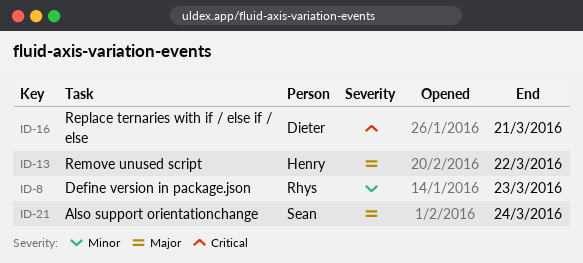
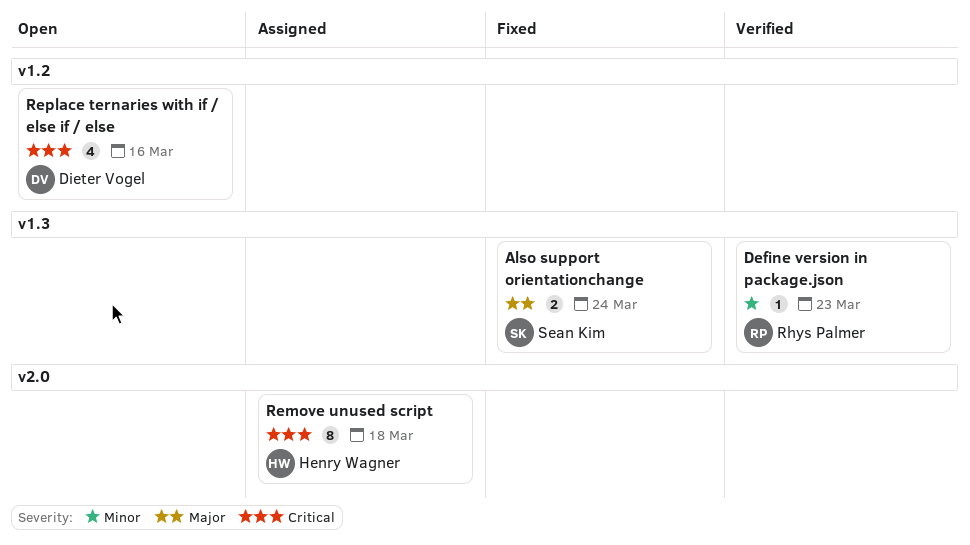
Remove unused script, priority: Major -> Critical
Remove unused script, due: Mar 22 -> Mar 18
Replace ternaries with if / else if / else, due: Mar 21 -> Mar 16

